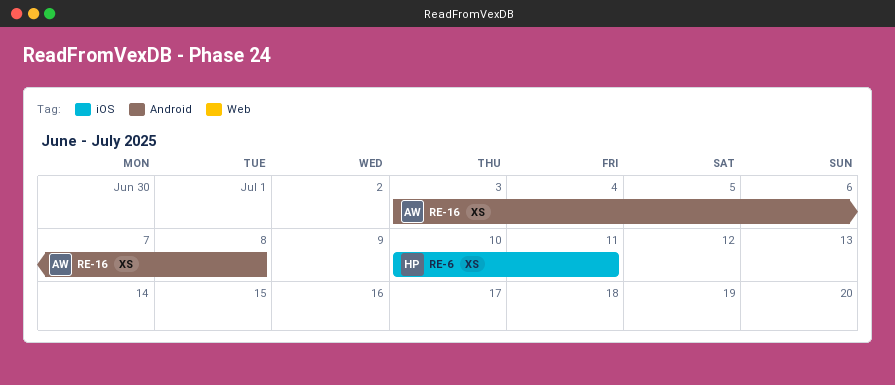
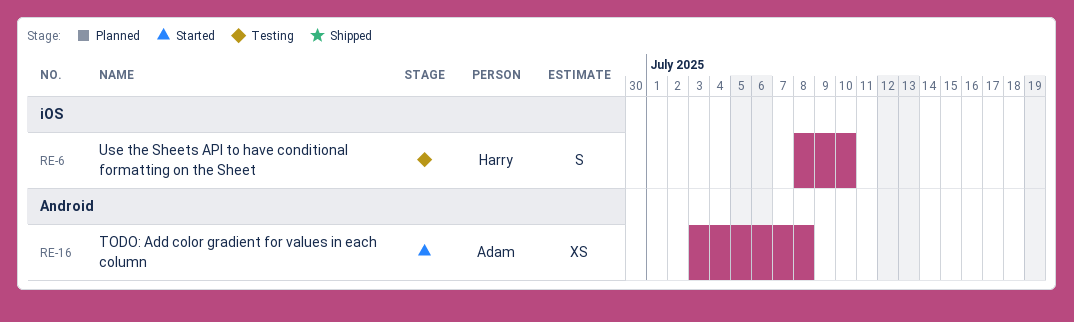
RE-6, estimate: XS -> S
RE-6, start: Jul 10 -> Jul 8
RE-6, due: Jul 11 -> Jul 10

